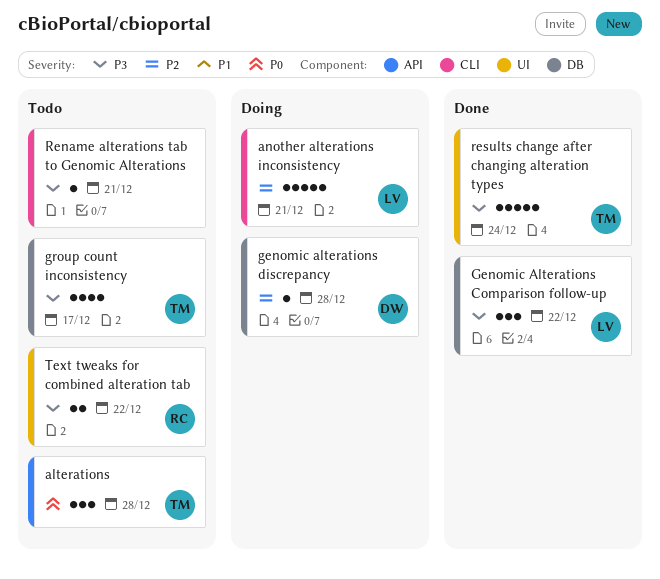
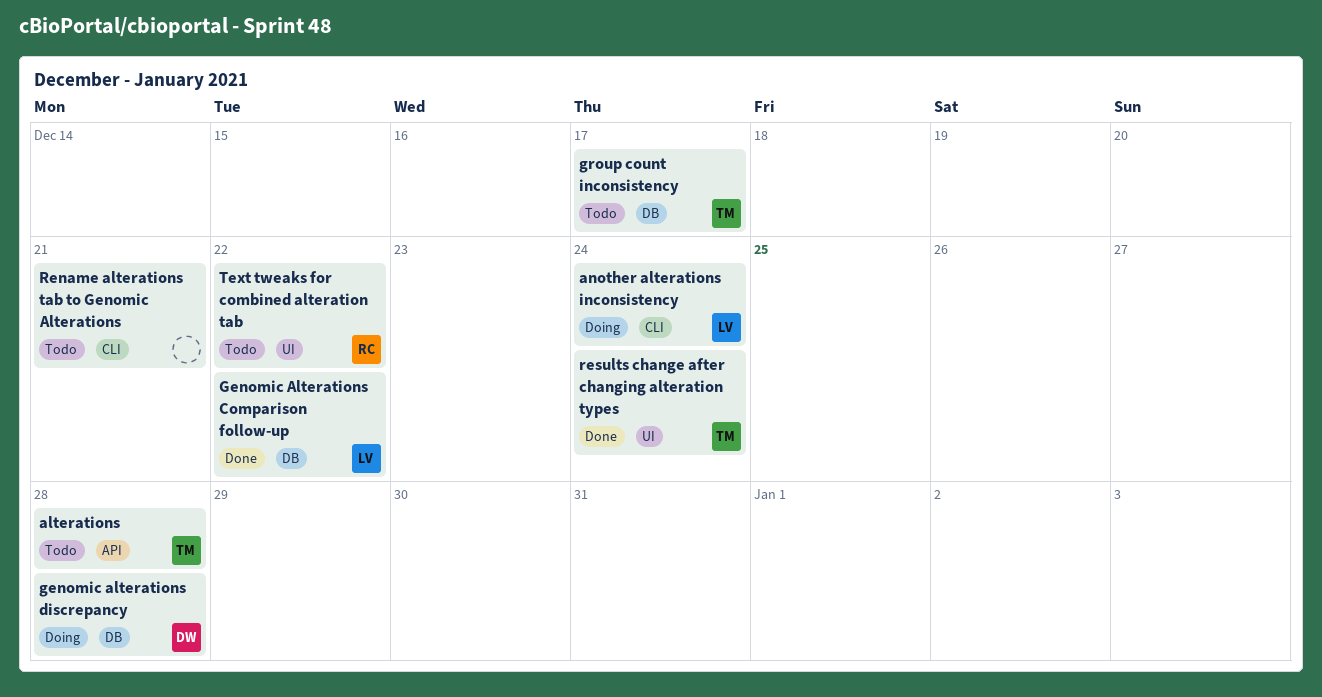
another alterations inconsistency, due: Dec 21 -> Dec 24

